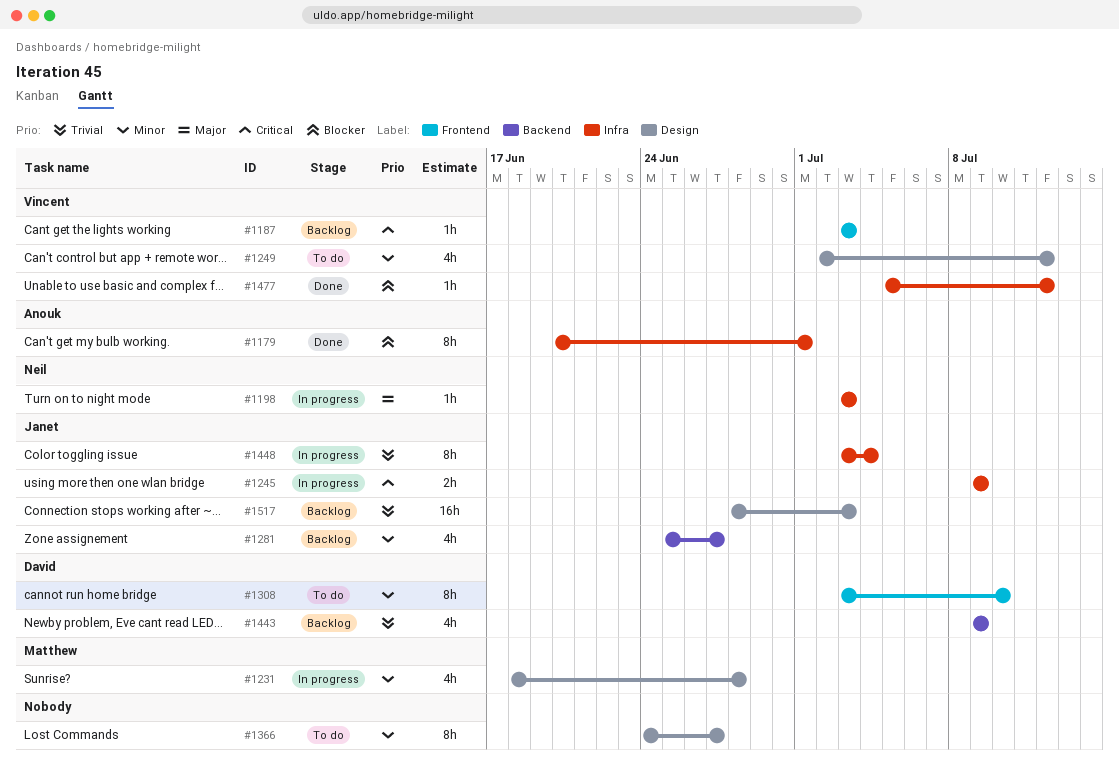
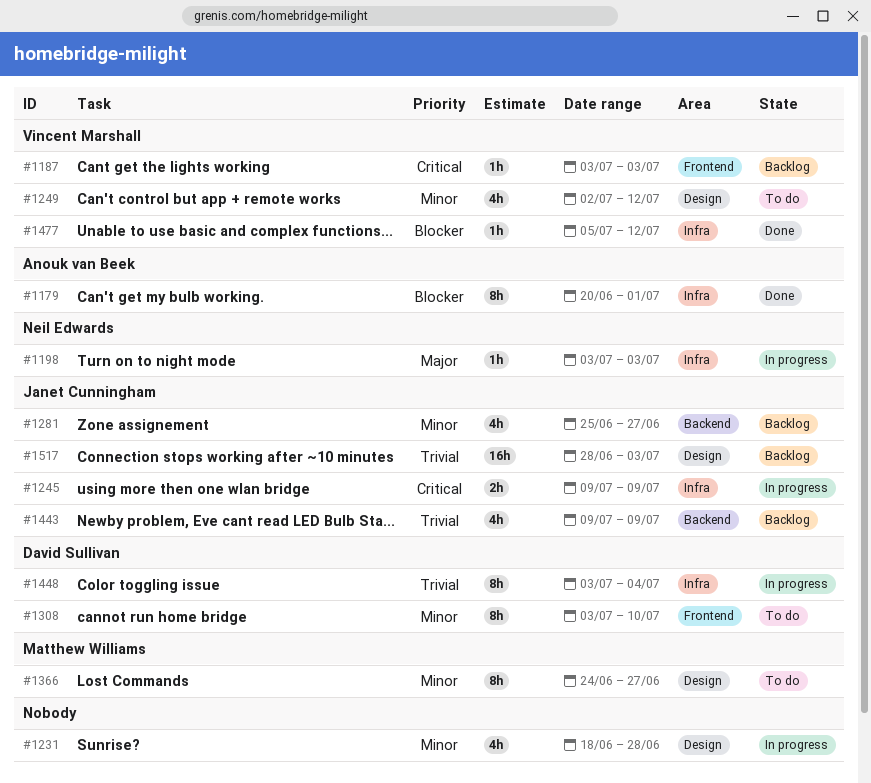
#1231, owner: Matthew Williams -> none
#1366, owner: none -> Matthew Williams
#1443, owner: David Sullivan -> Janet Cunningham
#1448, owner: Janet Cunningham -> David Sullivan

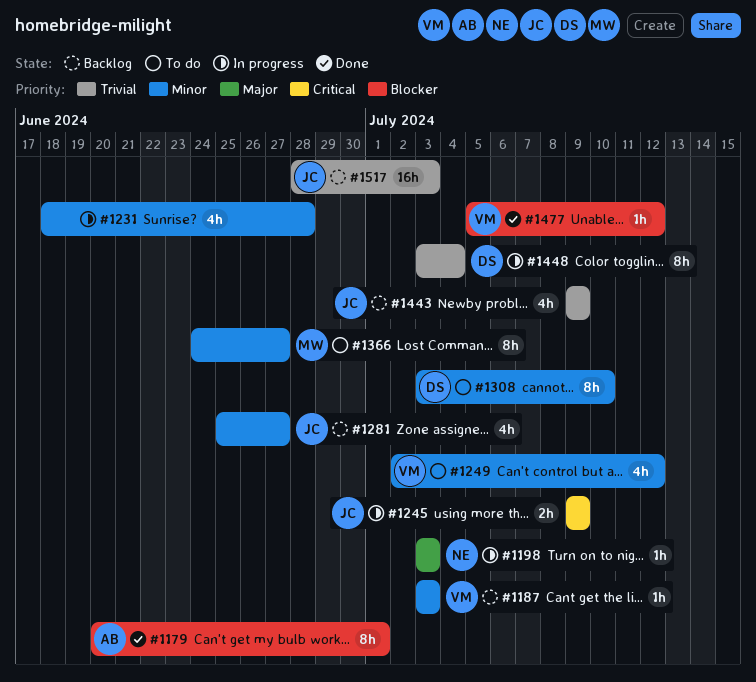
#1187, priority: Critical -> Minor

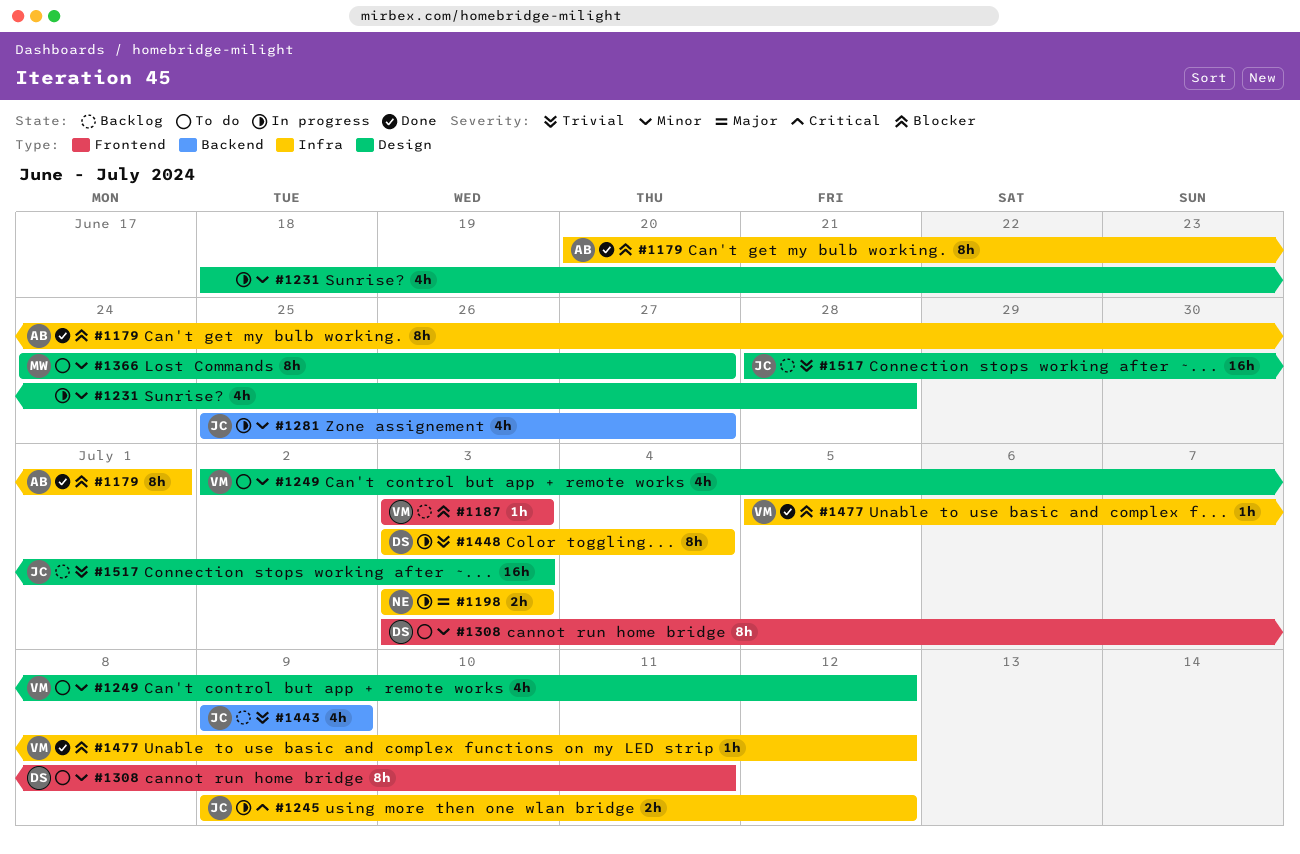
#1187, priority: Minor -> Blocker
#1198, estimate: 1h -> 2h
#1245, due: Jul 9 -> Jul 12
#1281, status: Backlog -> In progress
#1308, due: Jul 10 -> Jul 11

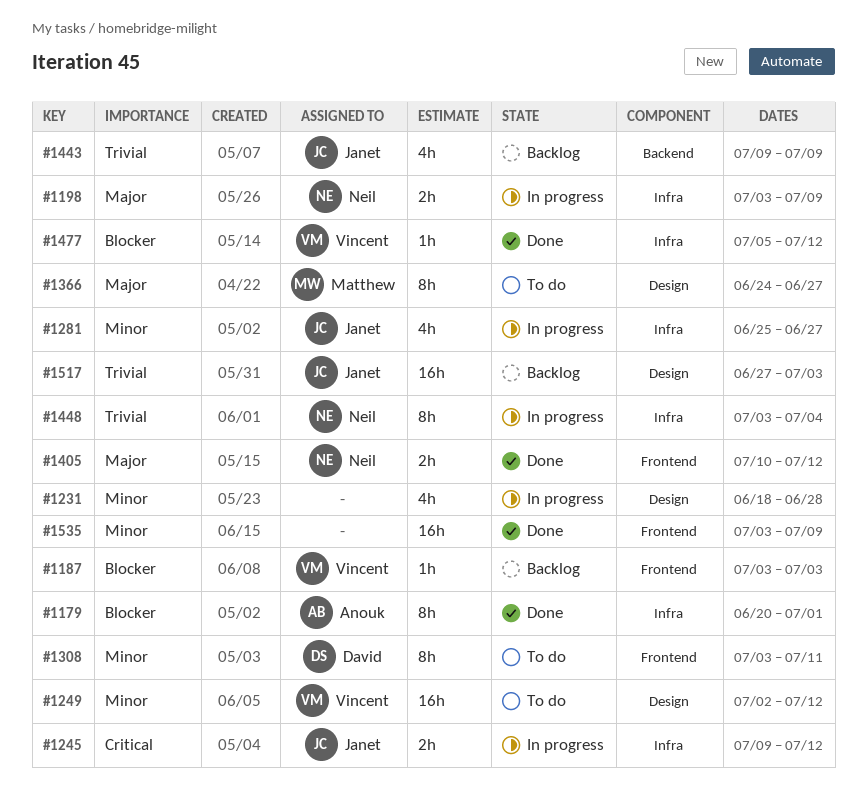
#1198, due: Jul 3 -> Jul 9
#1249, estimate: 4h -> 16h
#1281, label: Backend -> Infra
#1366, priority: Minor -> Major
#1405: none -> present
#1448, owner: David -> Neil
#1517, start: Jun 28 -> Jun 27
#1535: none -> present

